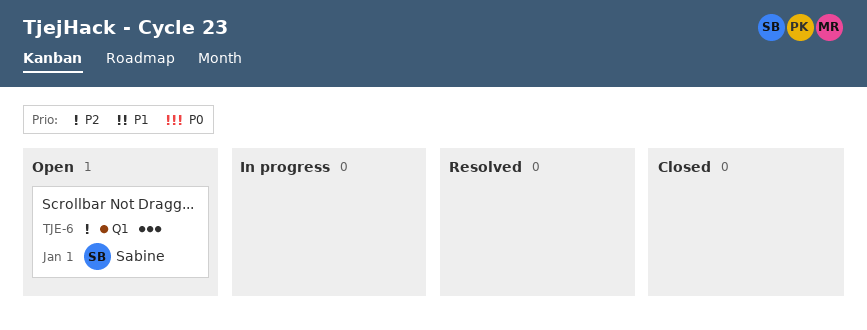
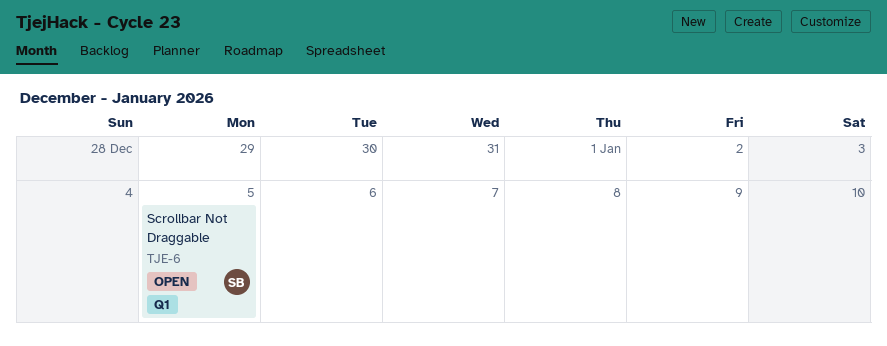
TJE-6, due: Jan 1 -> Jan 5

